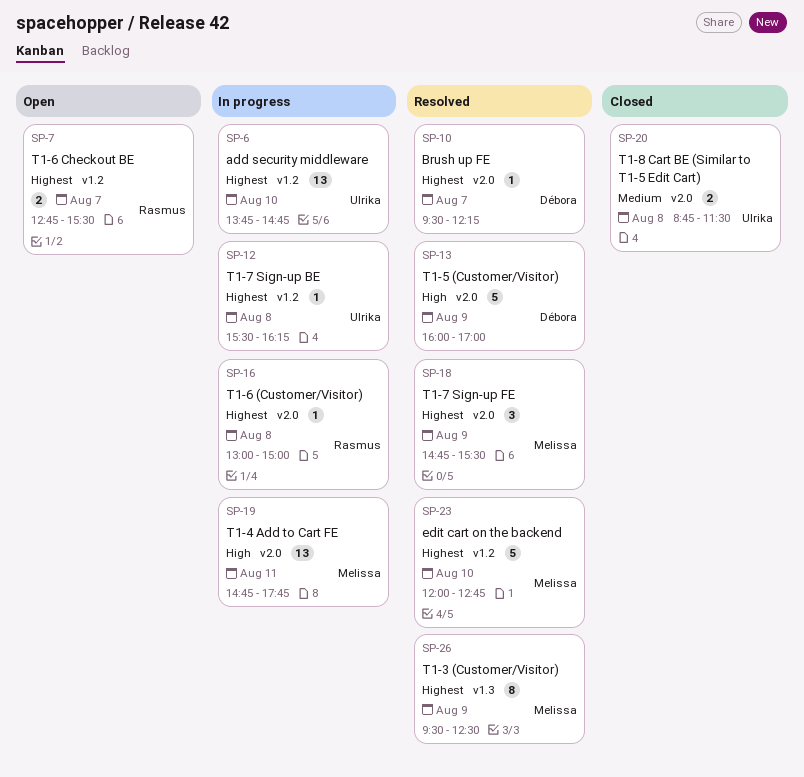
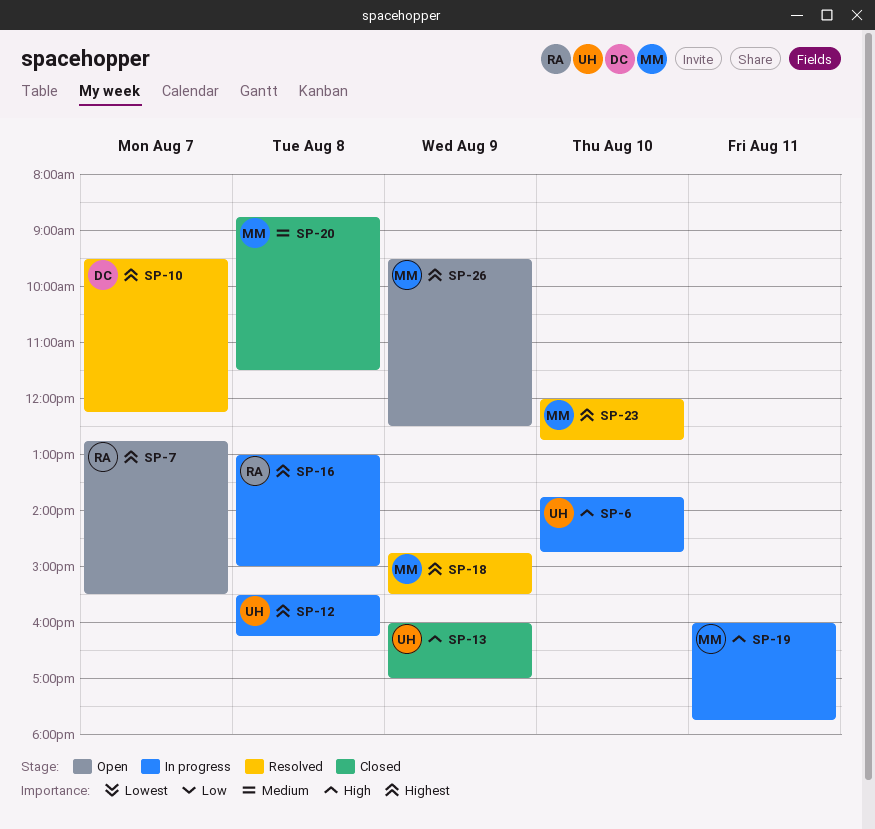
SP-6, priority: Highest -> High
SP-13, status: Resolved -> Closed
SP-13, owner: Débora -> Ulrika
SP-19, begins: 14:45 -> 16:00
SP-20, owner: Ulrika -> Melissa
SP-26, status: Resolved -> Open

